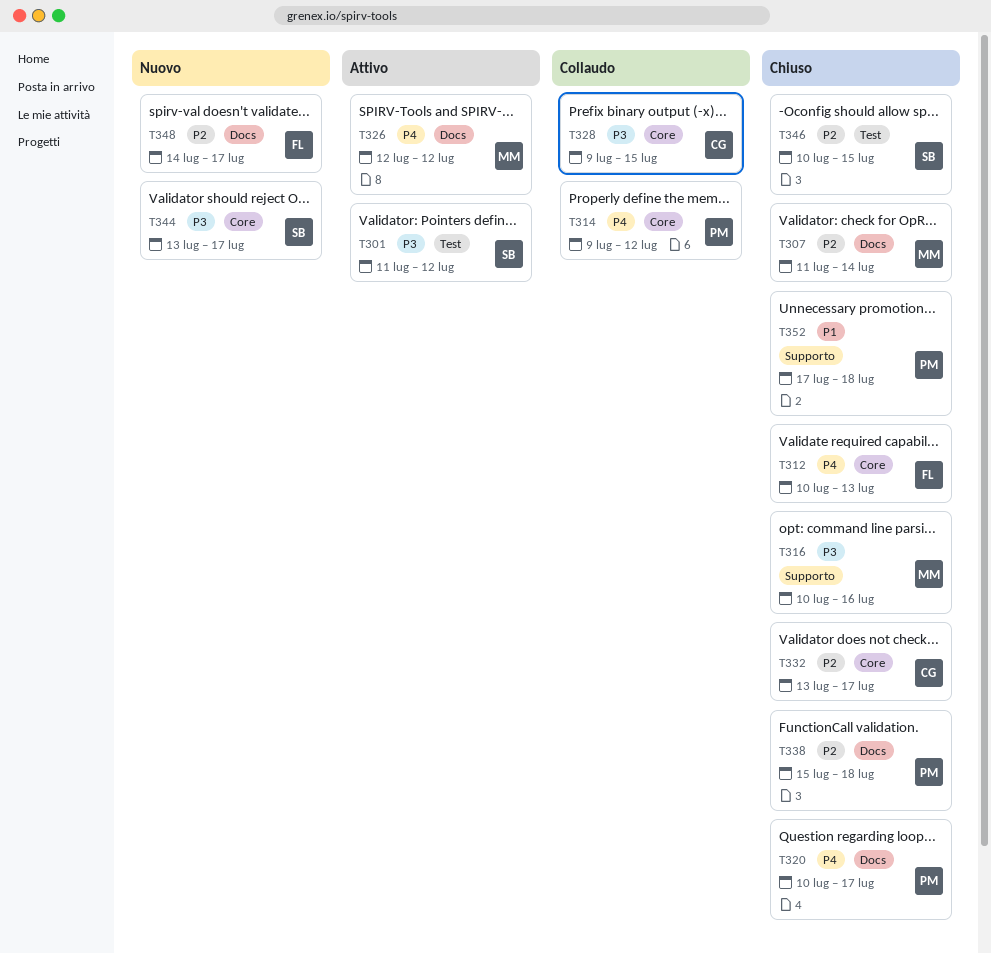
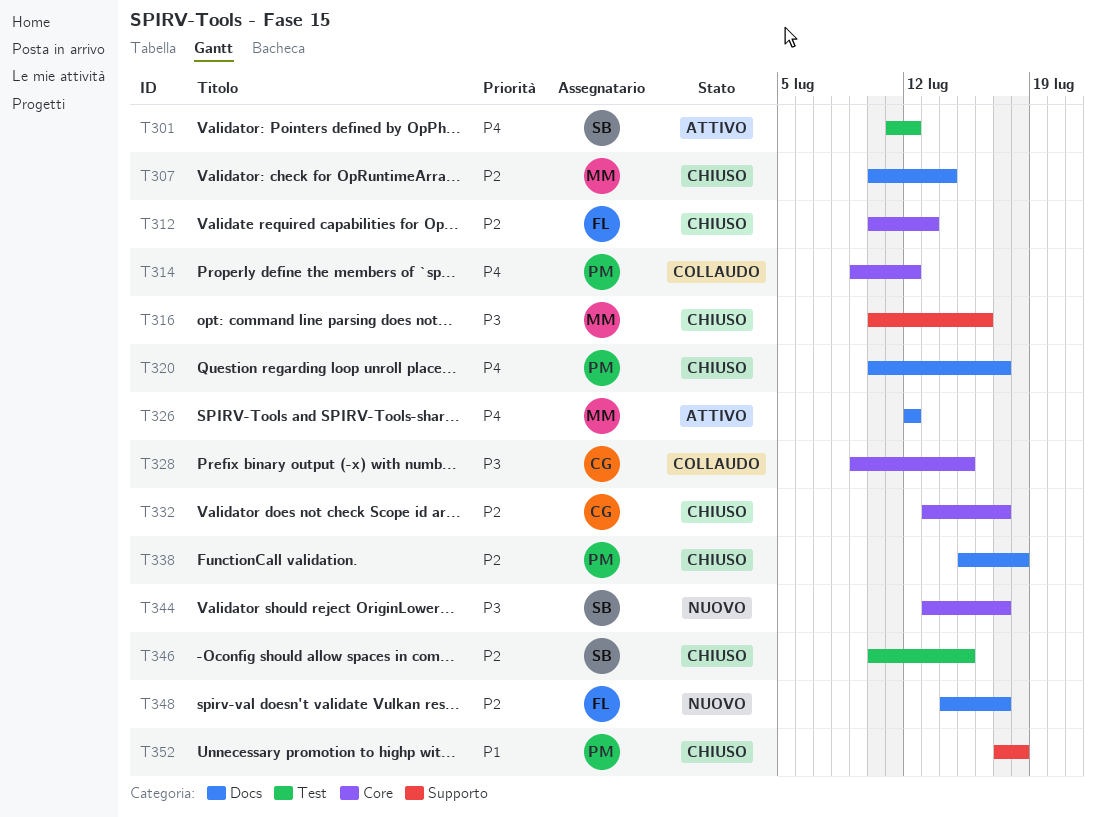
T301, priority: P3 -> P4
T307, start: Jul 11 -> Jul 10
T312, priority: P4 -> P2

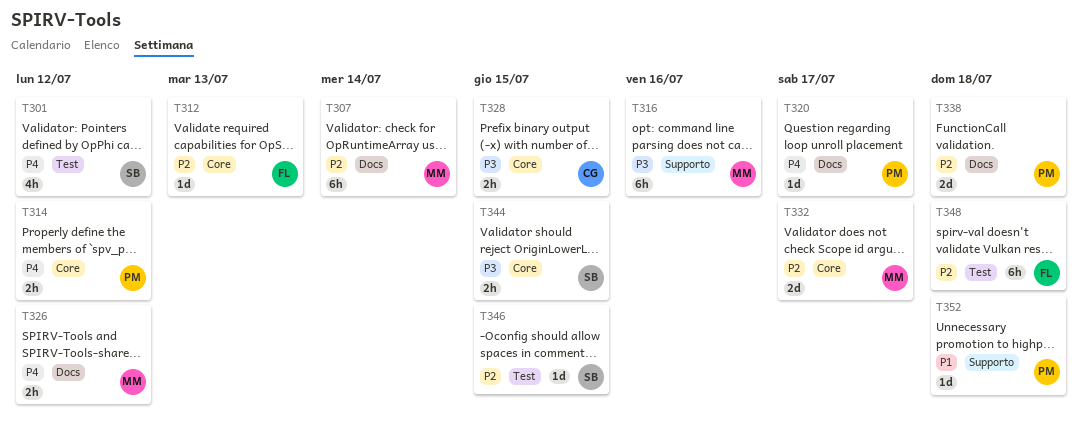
T332, owner: CG -> MM
T344, due: Jul 17 -> Jul 15
T348, label: Docs -> Test
T348, due: Jul 17 -> Jul 18

